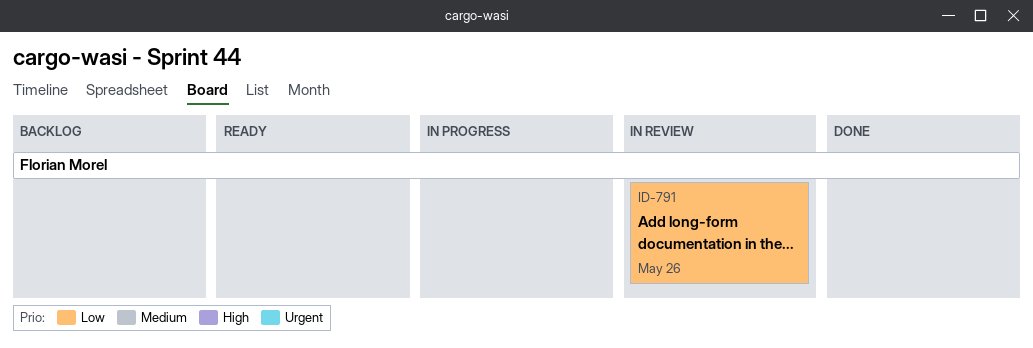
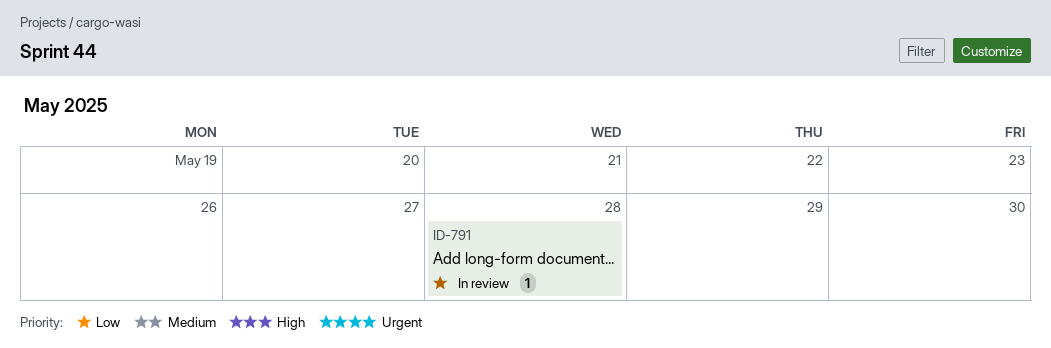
ID-791, due: May 26 -> May 28

